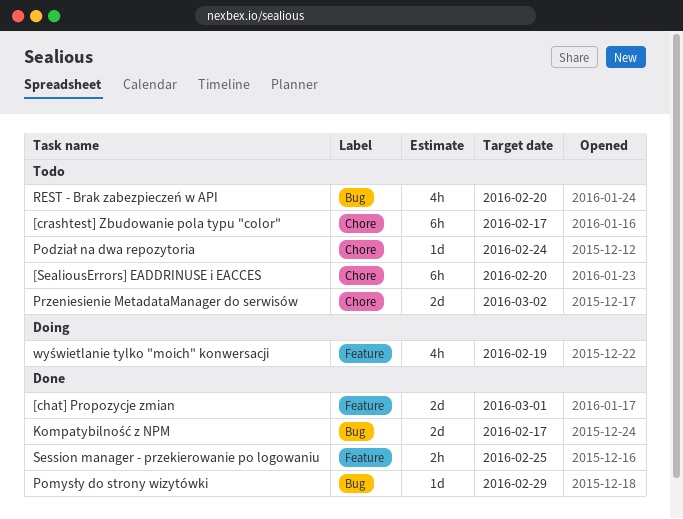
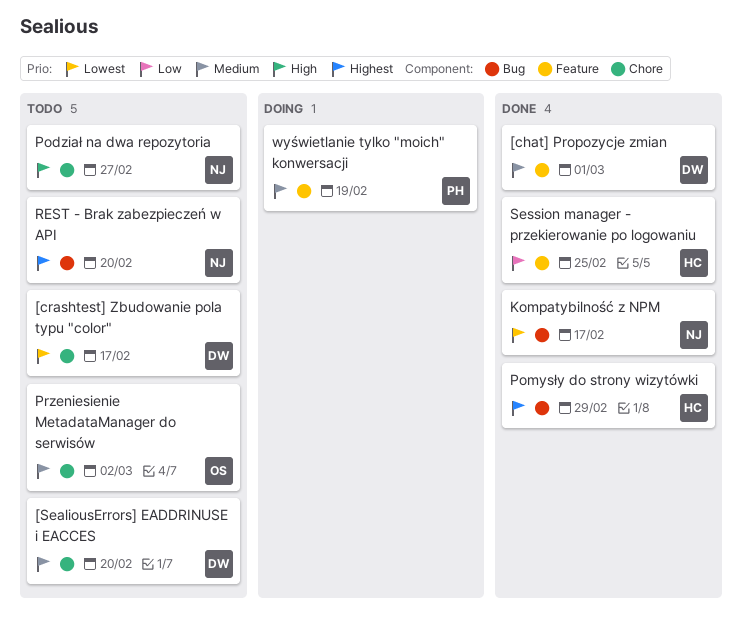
Podział na dwa repozytoria, due: Feb 24 -> Feb 27

